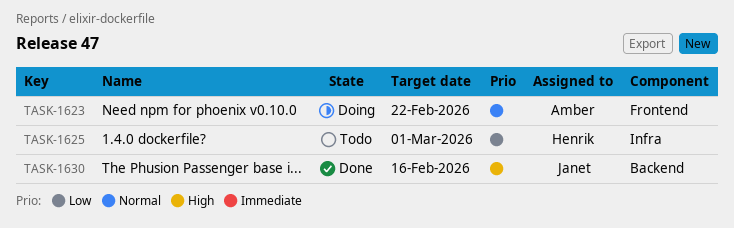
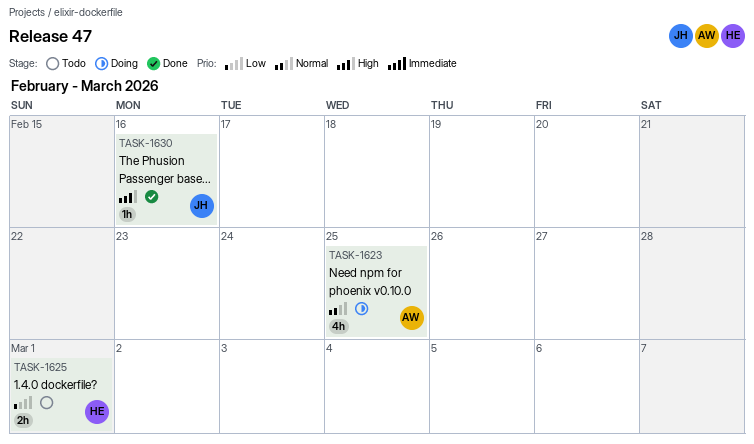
TASK-1623, due: Feb 22 -> Feb 25

